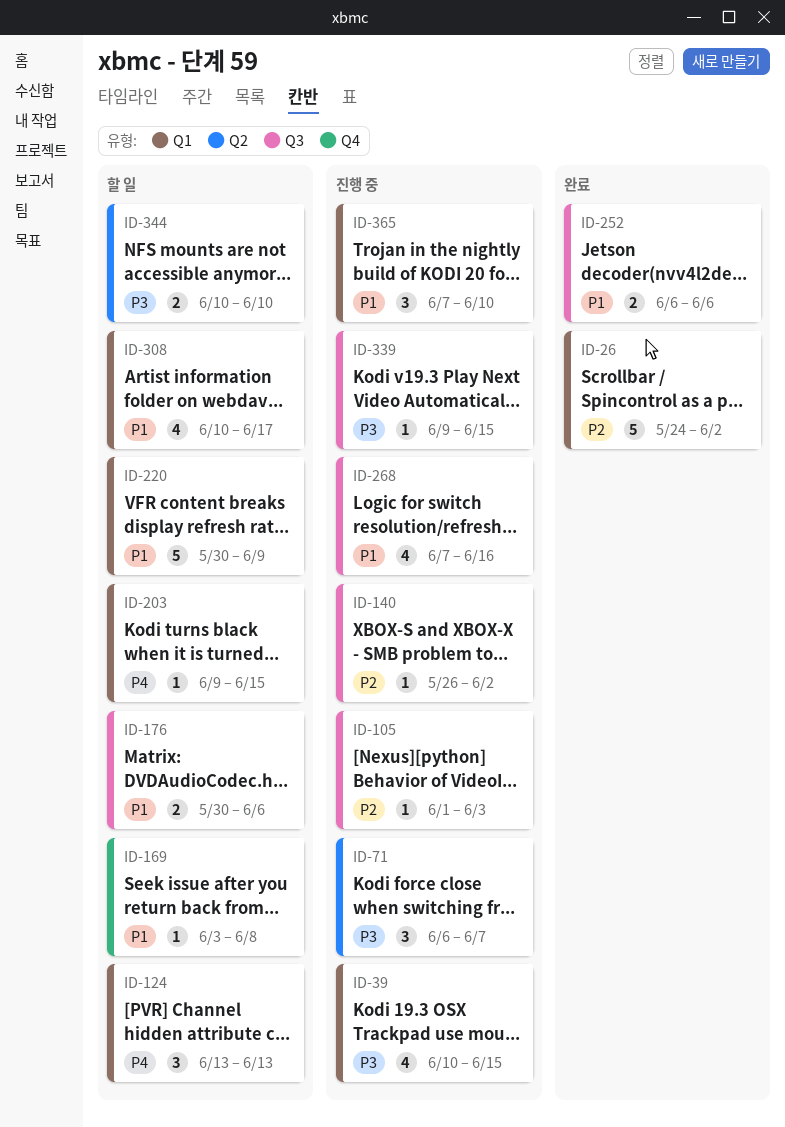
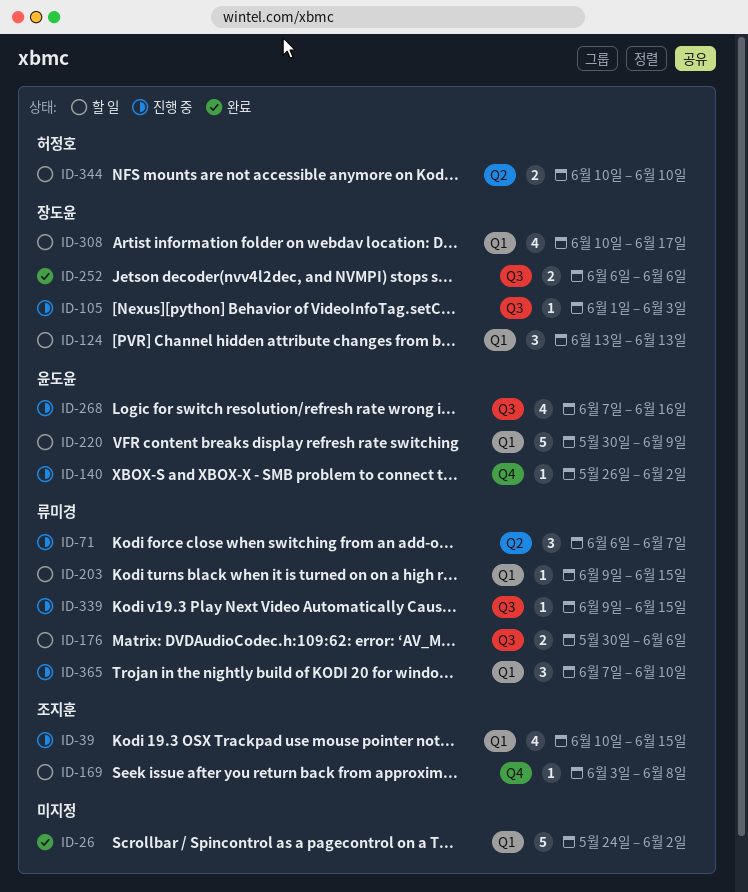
ID-140, label: Q3 -> Q4

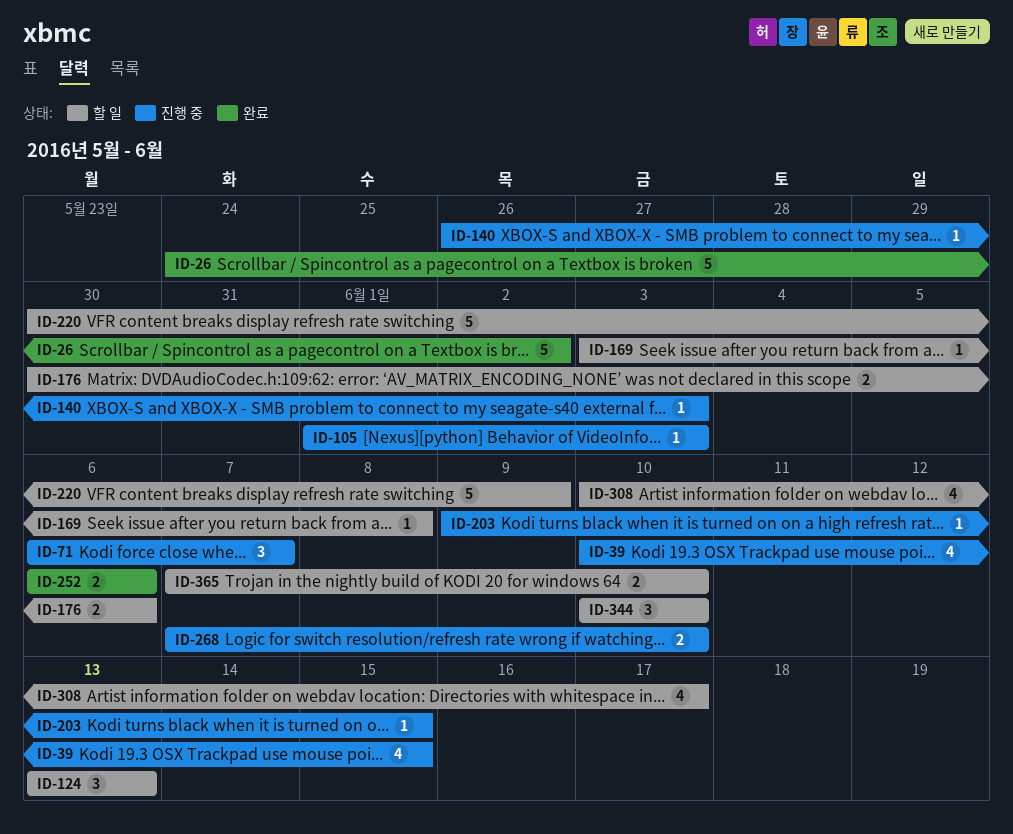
ID-140, due: Jun 2 -> Jun 3
ID-203, status: 할 일 -> 진행 중
ID-268, estimate: 4 -> 2
ID-268, due: Jun 16 -> Jun 10
ID-339: present -> none
ID-344, estimate: 2 -> 3
ID-365, status: 진행 중 -> 할 일
ID-365, estimate: 3 -> 2

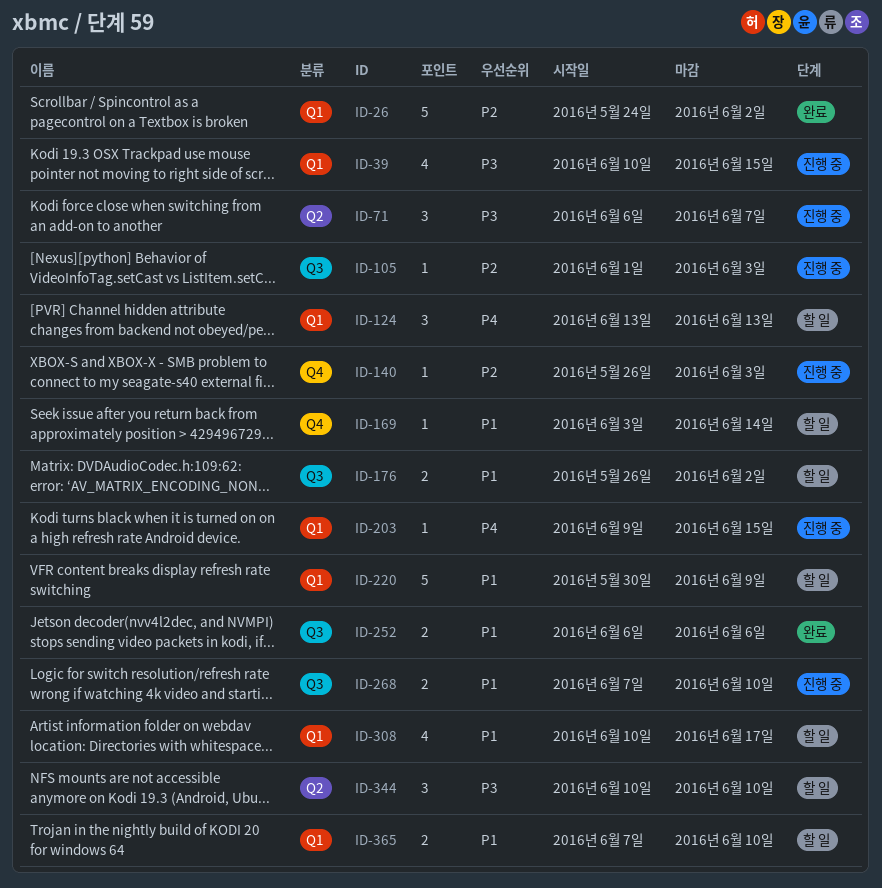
ID-169, due: Jun 8 -> Jun 14
ID-176, start: May 30 -> May 26
ID-176, due: Jun 6 -> Jun 2

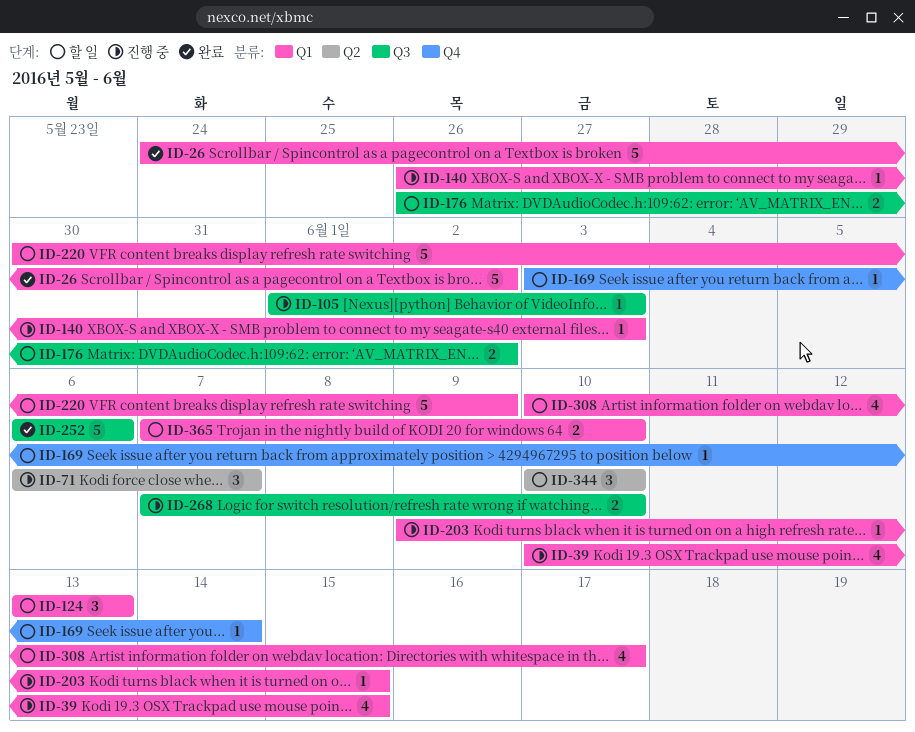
ID-140, label: Q4 -> Q1
ID-252, estimate: 2 -> 5

